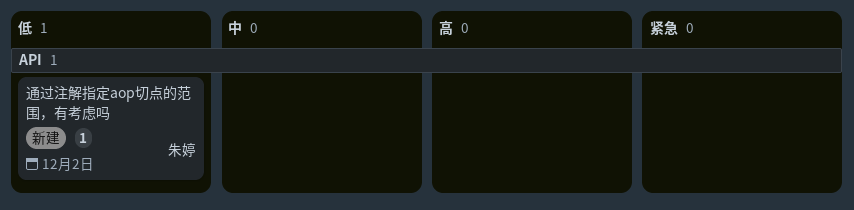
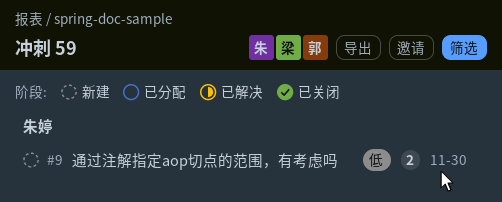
通过注解指定aop切点的范围，有考虑吗, estimate: 1 -> 2
通过注解指定aop切点的范围，有考虑吗, due: Dec 2 -> Nov 30

